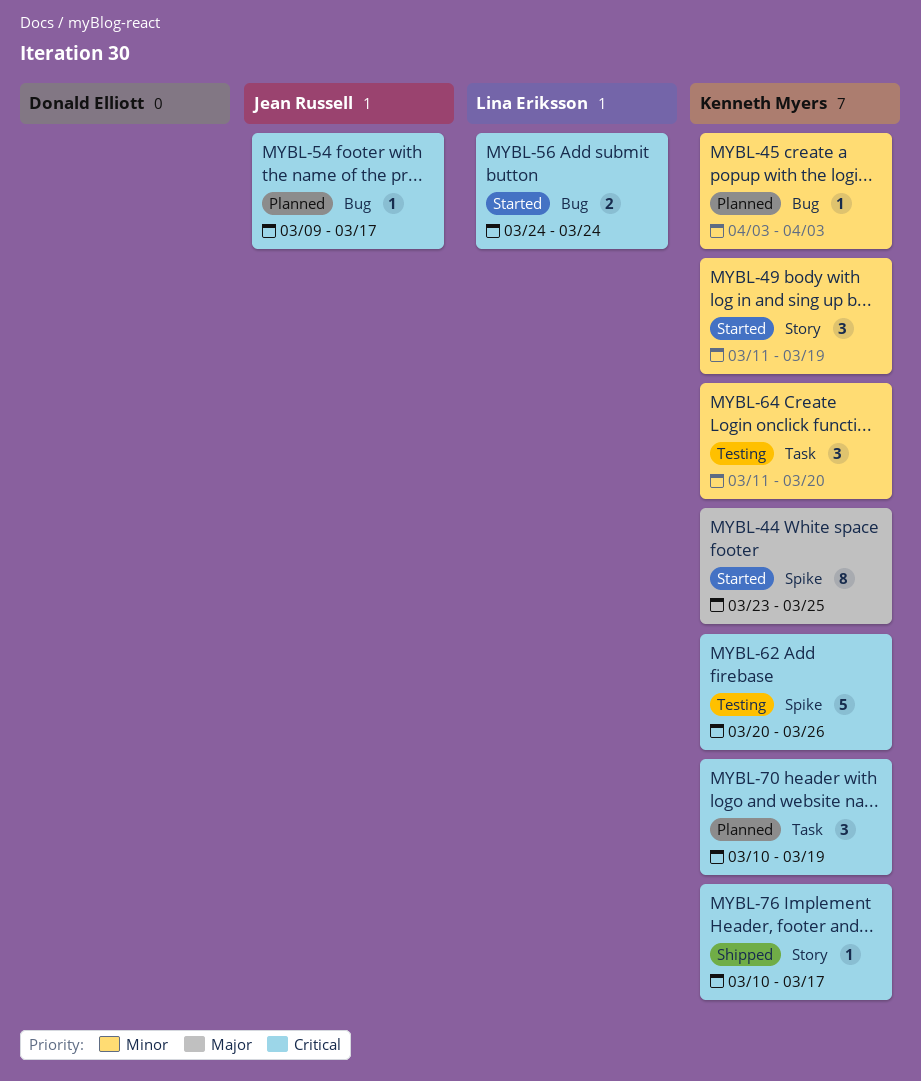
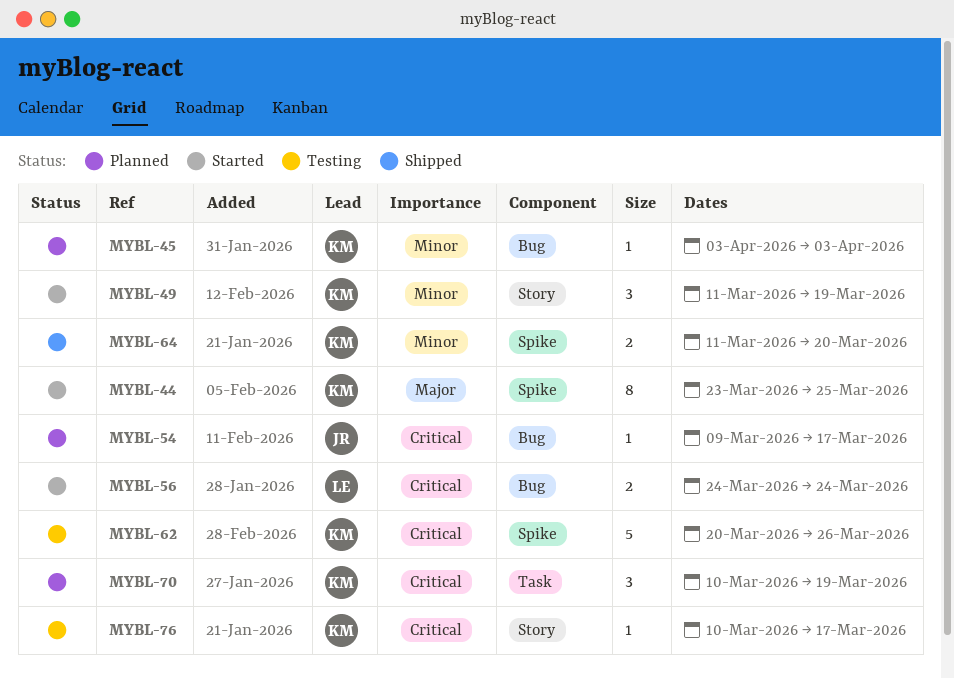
MYBL-64, status: Testing -> Shipped
MYBL-64, label: Task -> Spike
MYBL-64, estimate: 3 -> 2
MYBL-76, status: Shipped -> Testing

